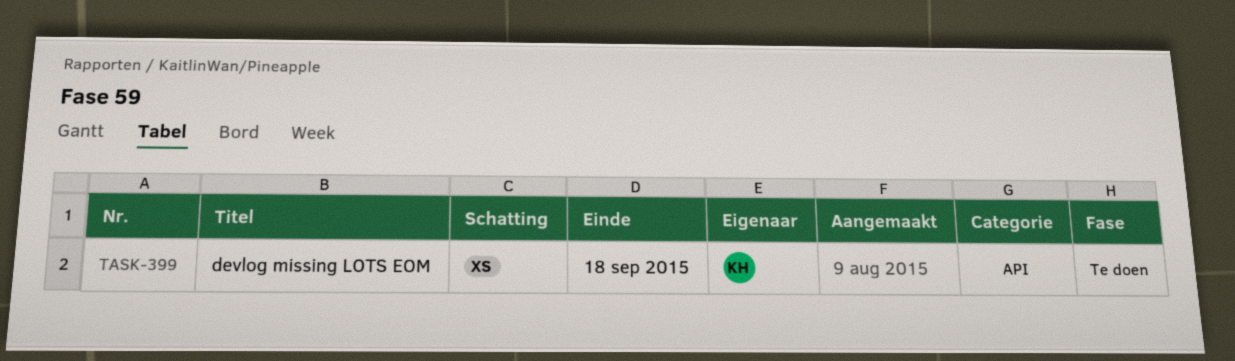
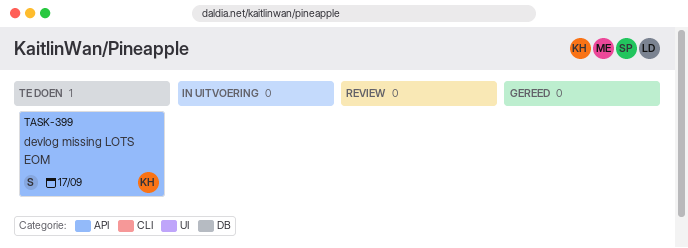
TASK-399, estimate: XS -> S
TASK-399, due: Sep 18 -> Sep 17

